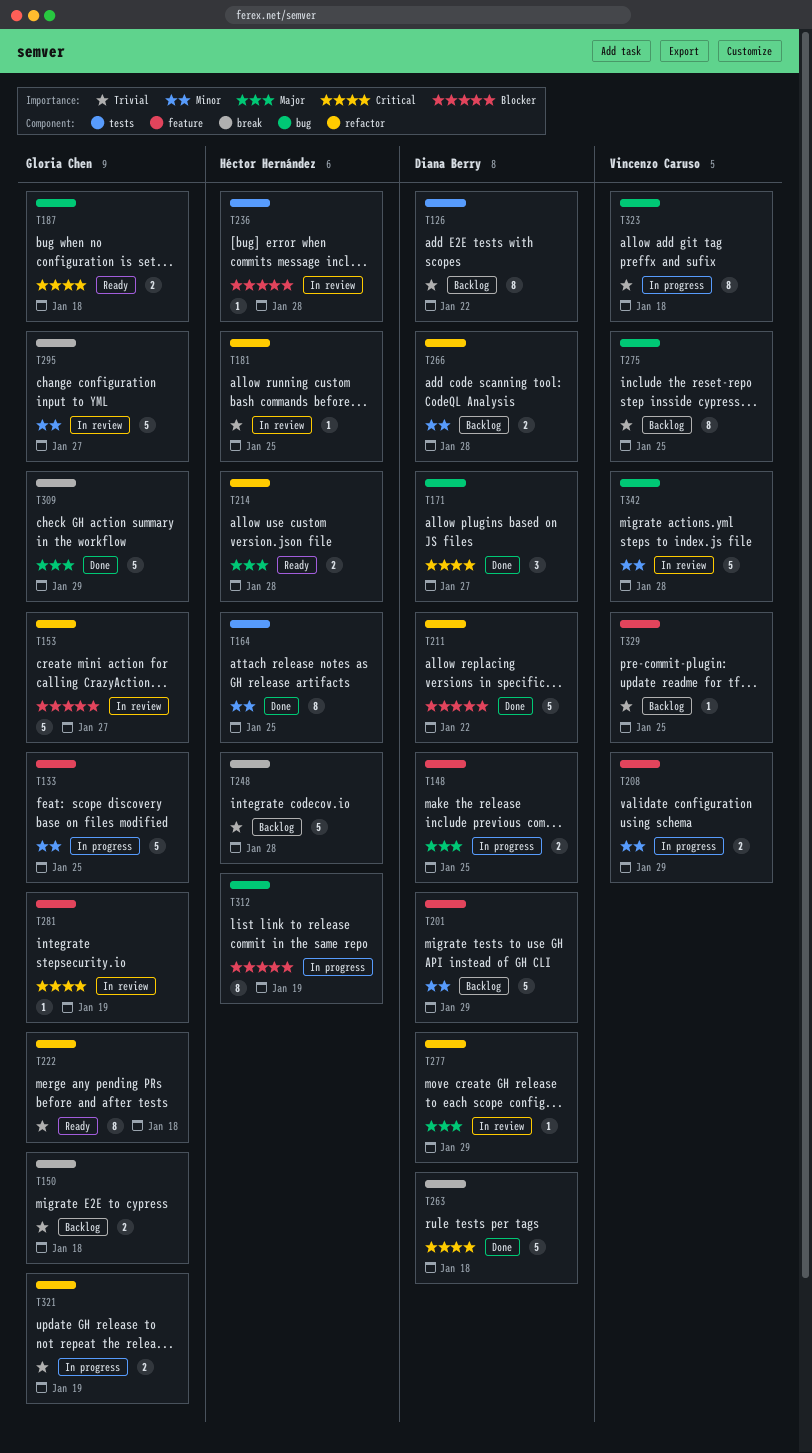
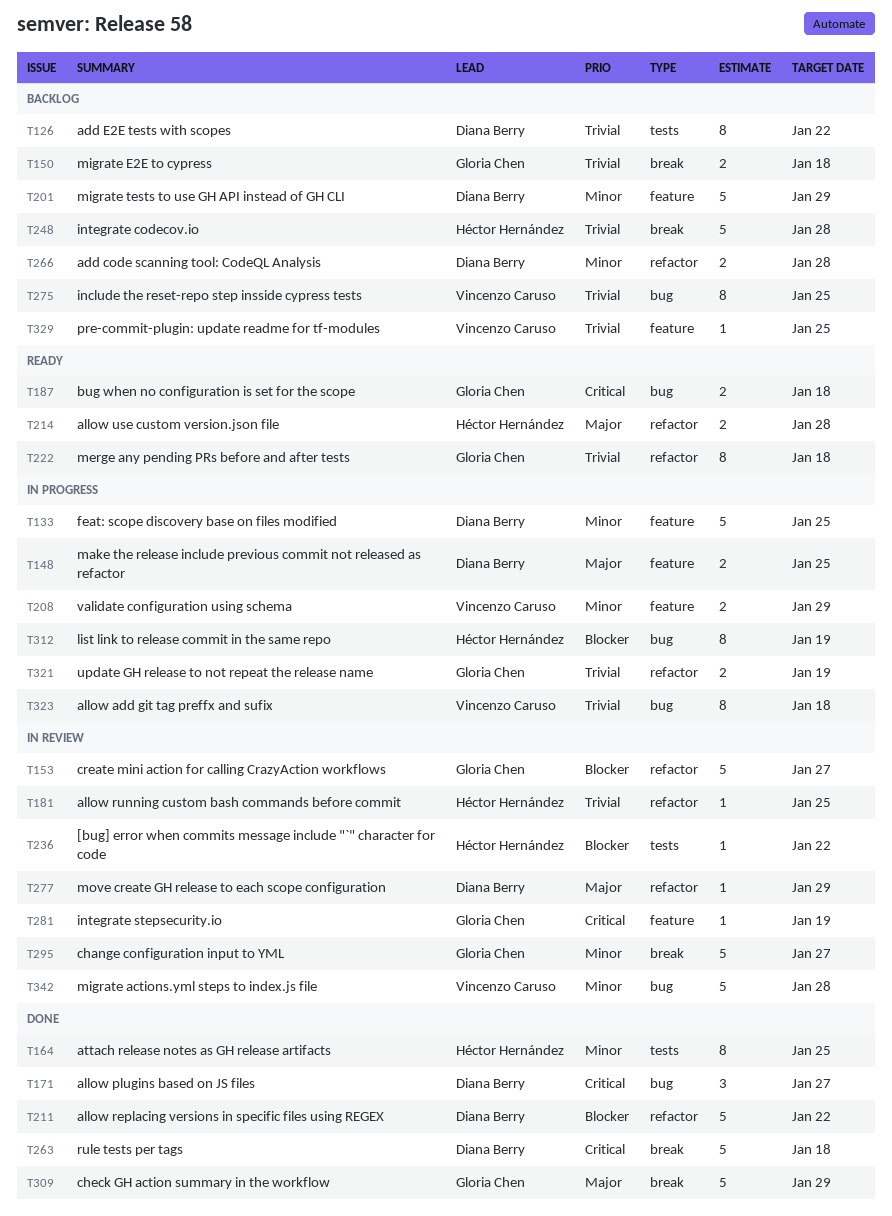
T133, owner: Gloria Chen -> Diana Berry
T236, due: Jan 28 -> Jan 22

